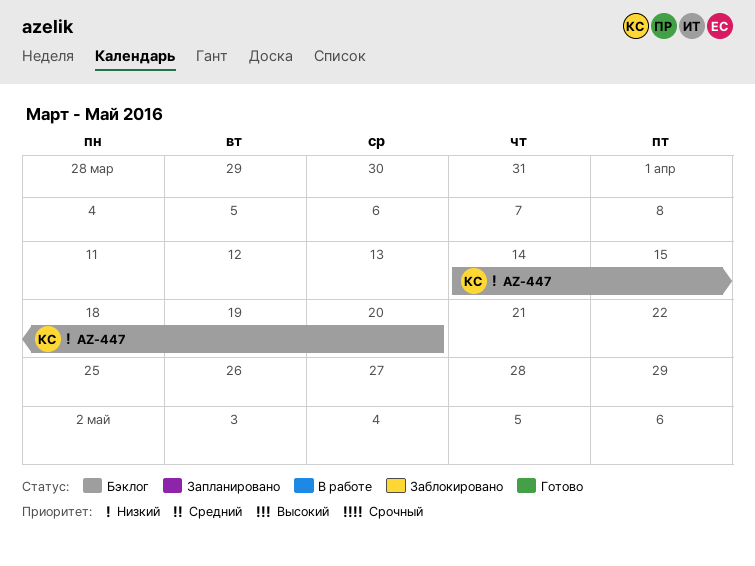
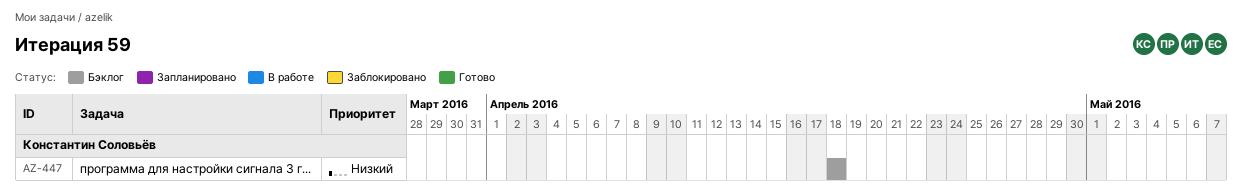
AZ-447, start: Apr 14 -> Apr 18
AZ-447, due: Apr 20 -> Apr 18

